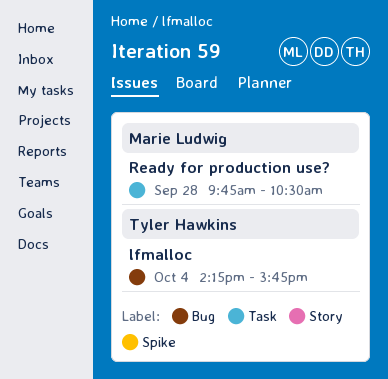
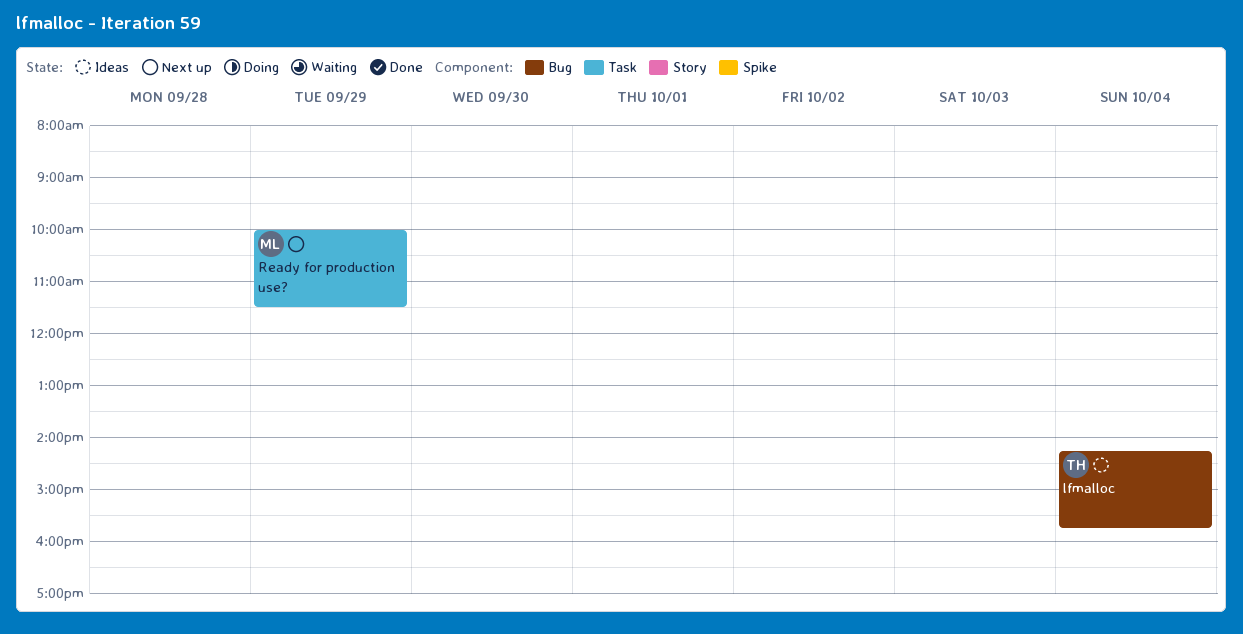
Ready for production use?, day: Sep 28 -> Sep 29
Ready for production use?, begins: 09:45 -> 10:00
Ready for production use?, ends: 10:30 -> 11:30

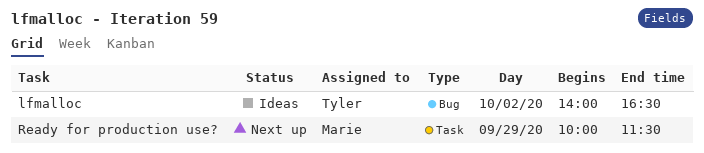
lfmalloc, day: Oct 4 -> Oct 2
lfmalloc, begins: 14:15 -> 14:00
lfmalloc, ends: 15:45 -> 16:30

